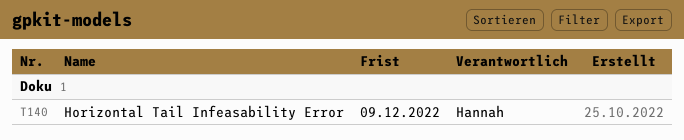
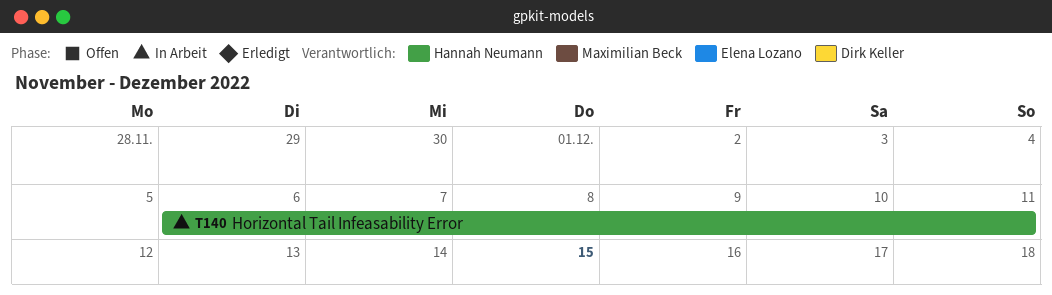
T140, due: Dec 9 -> Dec 11

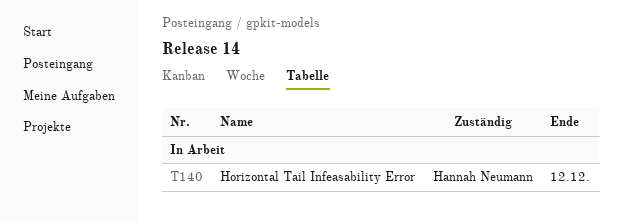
T140, due: Dec 11 -> Dec 12

